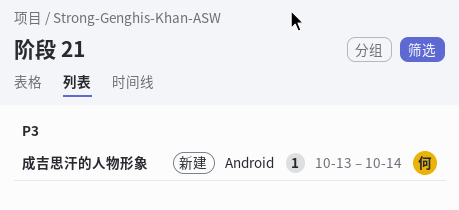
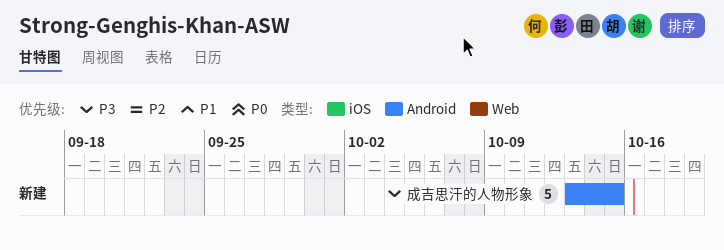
成吉思汗的人物形象, estimate: 1 -> 5
成吉思汗的人物形象, due: Oct 14 -> Oct 15

